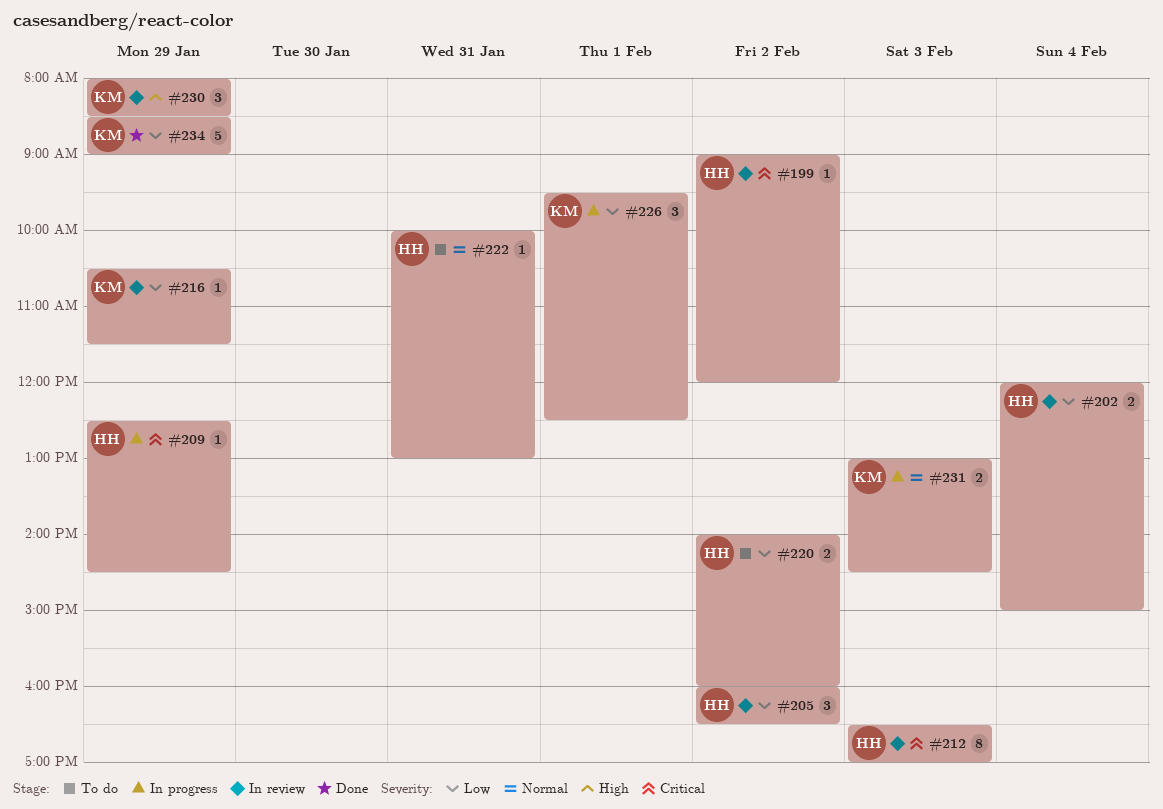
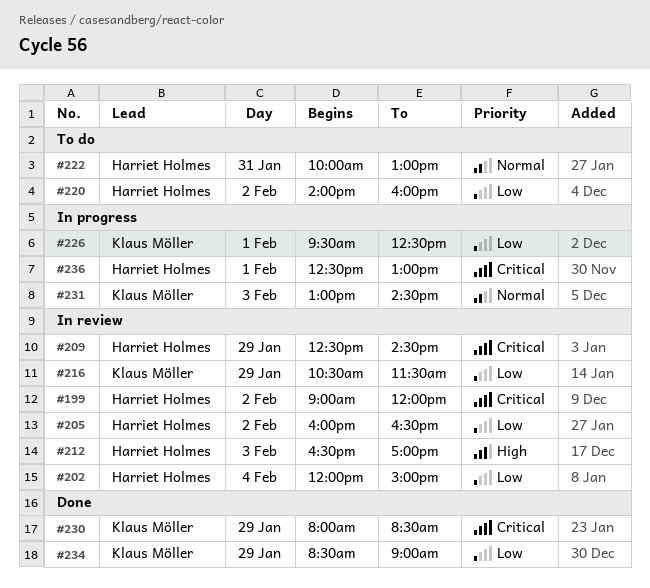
#209, status: In progress -> In review
#212, priority: Critical -> High
#230, status: In review -> Done
#230, priority: High -> Critical
#236: none -> present

